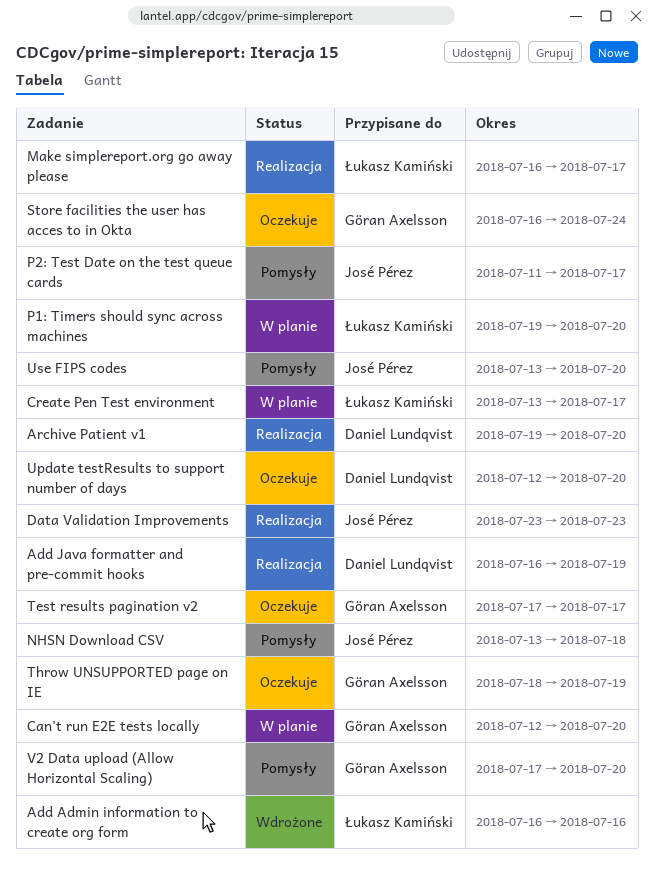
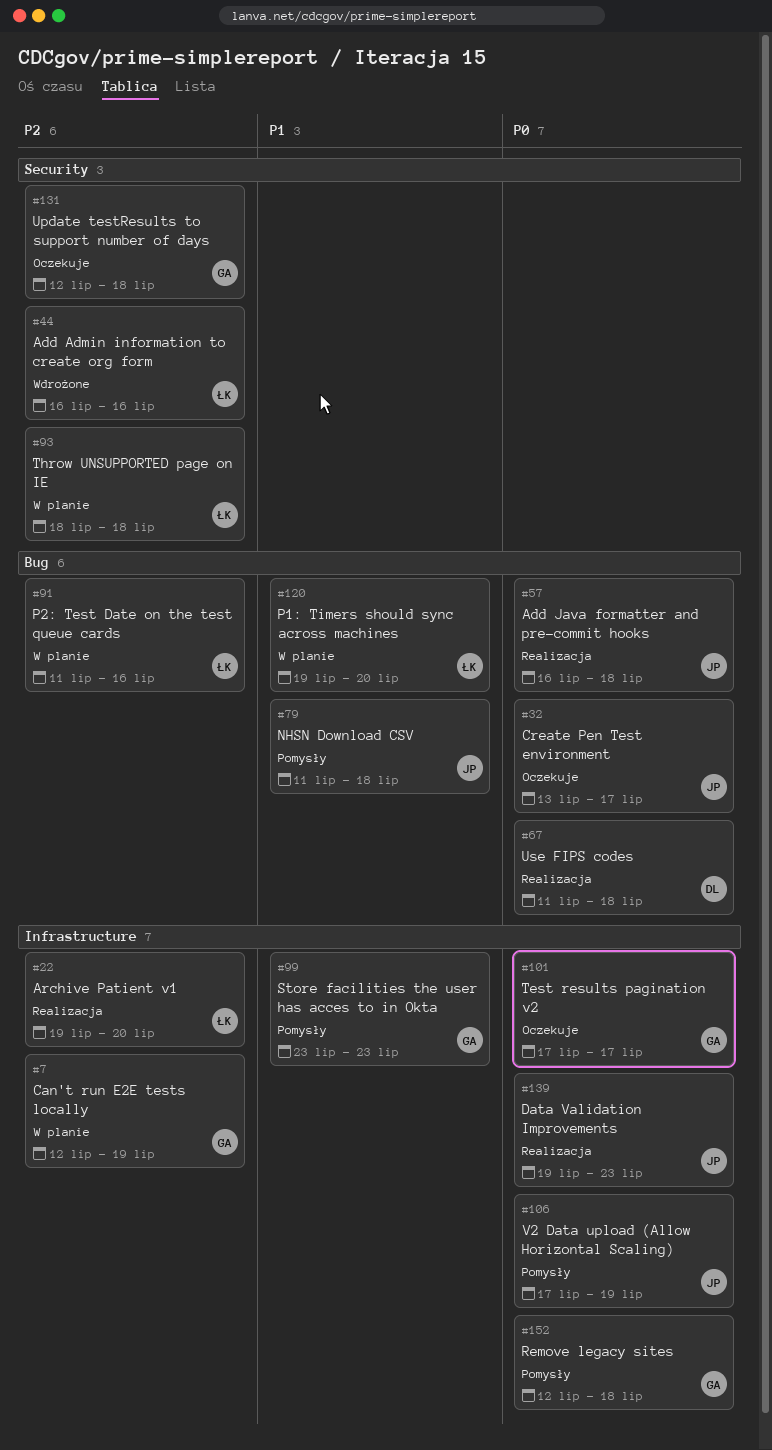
Add Java formatter and pre-commit hooks, owner: Daniel Lundqvist -> José Pérez
Add Java formatter and pre-commit hooks, due: Jul 19 -> Jul 18
Archive Patient v1, owner: Daniel Lundqvist -> Łukasz Kamiński
Can't run E2E tests locally, due: Jul 20 -> Jul 19
Create Pen Test environment, status: W planie -> Oczekuje
Create Pen Test environment, owner: Łukasz Kamiński -> José Pérez
Data Validation Improvements, start: Jul 23 -> Jul 19
Make simplereport.org go away please: present -> none
NHSN Download CSV, start: Jul 13 -> Jul 11
P2: Test Date on the test queue cards, status: Pomysły -> W planie
P2: Test Date on the test queue cards, owner: José Pérez -> Łukasz Kamiński
P2: Test Date on the test queue cards, due: Jul 17 -> Jul 16
Remove legacy sites: none -> present
Store facilities the user has acces to in Okta, status: Oczekuje -> Pomysły
Store facilities the user has acces to in Okta, start: Jul 16 -> Jul 23
Store facilities the user has acces to in Okta, due: Jul 24 -> Jul 23
Throw UNSUPPORTED page on IE, status: Oczekuje -> W planie
Throw UNSUPPORTED page on IE, owner: Göran Axelsson -> Łukasz Kamiński
Throw UNSUPPORTED page on IE, due: Jul 19 -> Jul 18
Update testResults to support number of days, owner: Daniel Lundqvist -> Göran Axelsson
Update testResults to support number of days, due: Jul 20 -> Jul 18
Use FIPS codes, status: Pomysły -> Realizacja
Use FIPS codes, owner: José Pérez -> Daniel Lundqvist
Use FIPS codes, start: Jul 13 -> Jul 11
Use FIPS codes, due: Jul 20 -> Jul 18
V2 Data upload (Allow Horizontal Scaling), owner: Göran Axelsson -> José Pérez
V2 Data upload (Allow Horizontal Scaling), due: Jul 20 -> Jul 19

